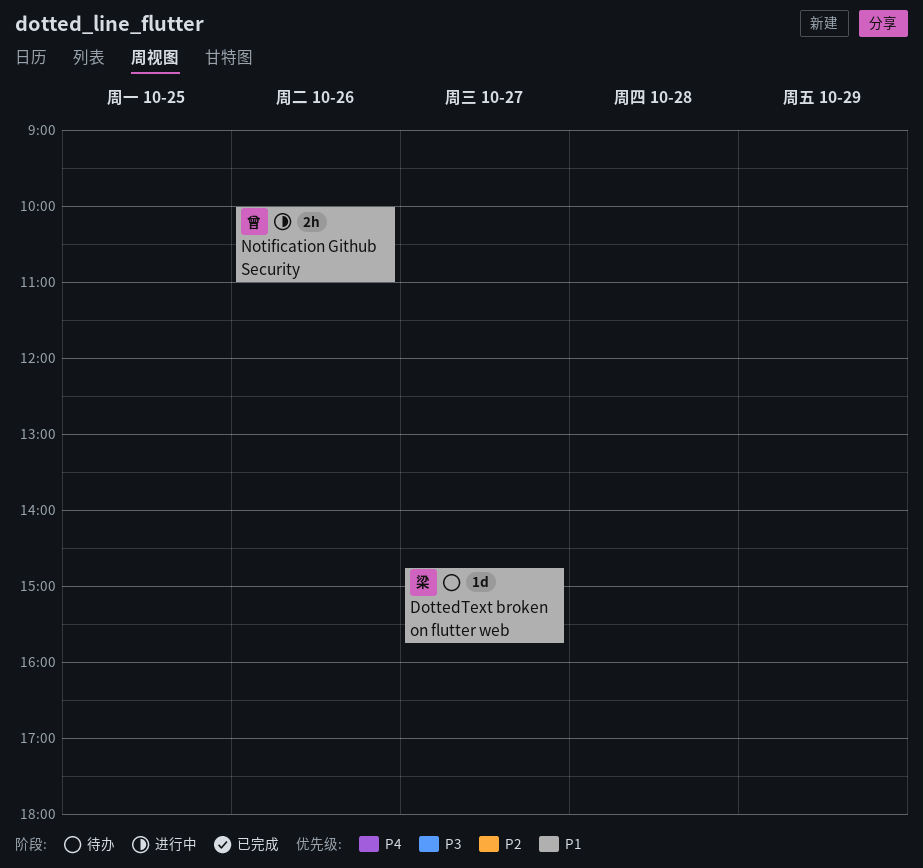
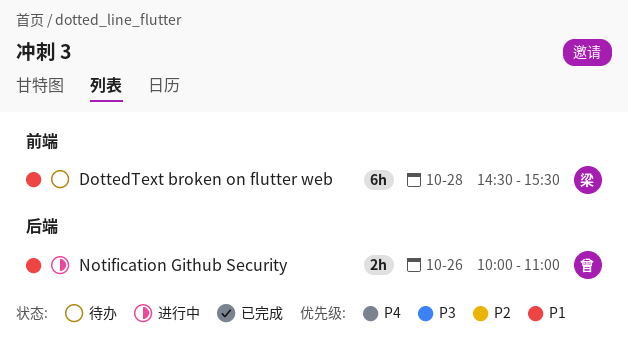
DottedText broken on flutter web, estimate: 1d -> 6h
DottedText broken on flutter web, day: Oct 27 -> Oct 28
DottedText broken on flutter web, begins: 14:45 -> 14:30
DottedText broken on flutter web, ends: 15:45 -> 15:30

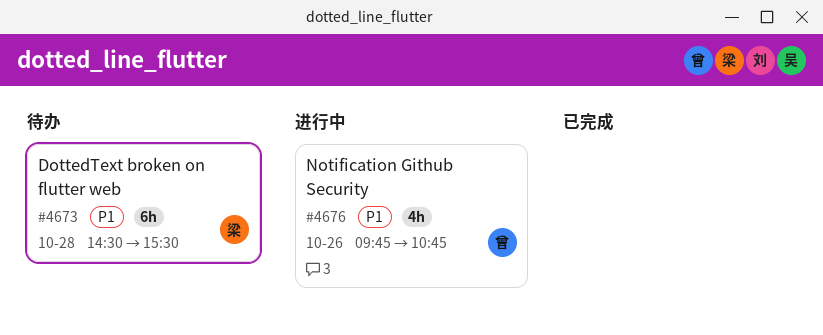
Notification Github Security, estimate: 2h -> 4h
Notification Github Security, begins: 10:00 -> 09:45
Notification Github Security, ends: 11:00 -> 10:45

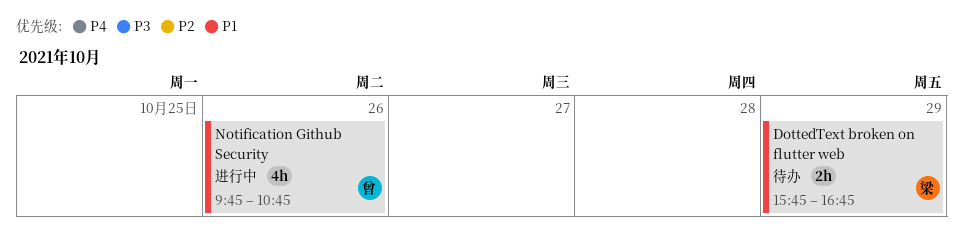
DottedText broken on flutter web, estimate: 6h -> 2h
DottedText broken on flutter web, day: Oct 28 -> Oct 29
DottedText broken on flutter web, begins: 14:30 -> 15:45
DottedText broken on flutter web, ends: 15:30 -> 16:45

